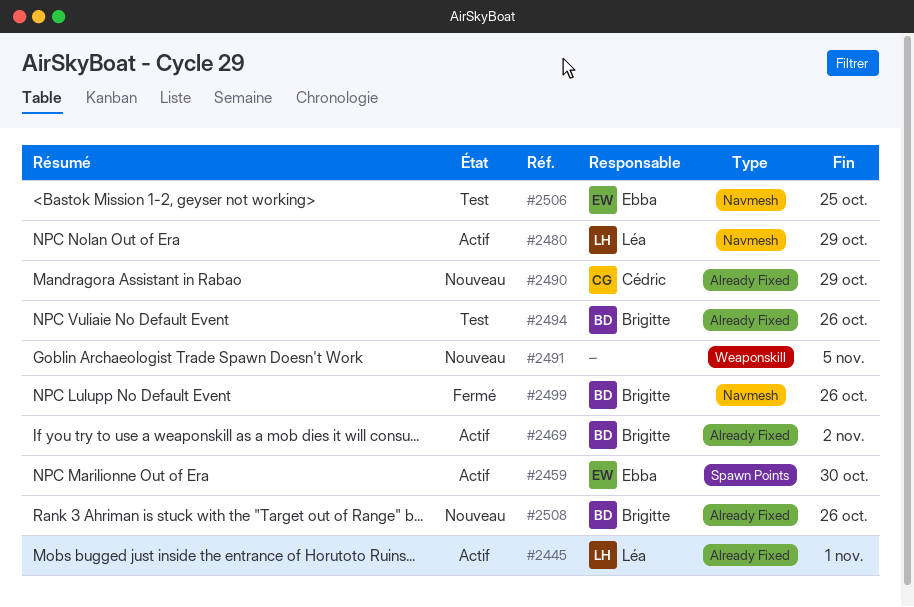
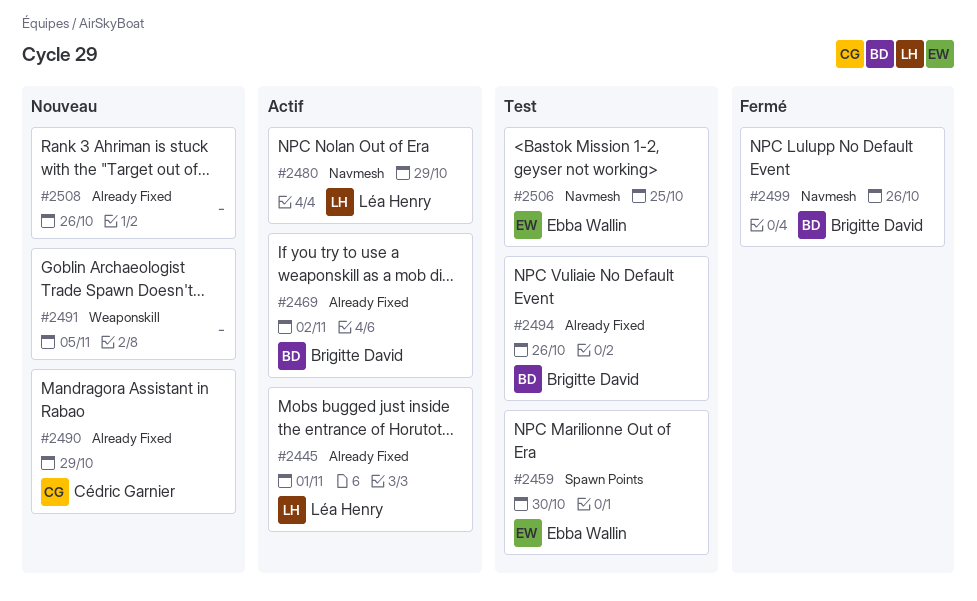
#2459, status: Actif -> Test
#2508, owner: Brigitte David -> none

